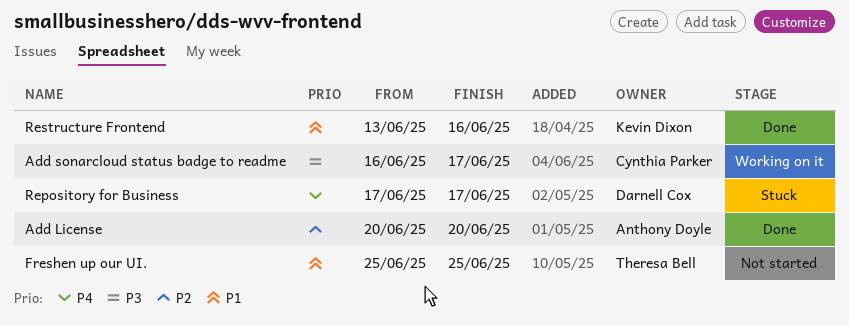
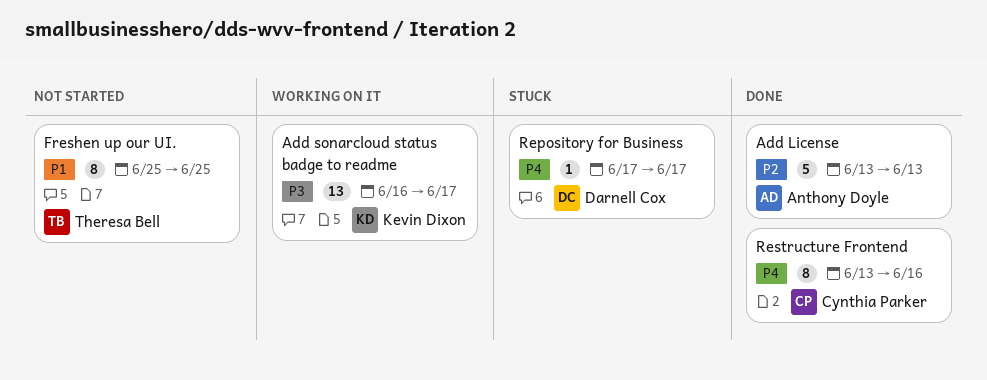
Add License, start: Jun 20 -> Jun 13
Add License, due: Jun 20 -> Jun 13
Add sonarcloud status badge to readme, owner: Cynthia Parker -> Kevin Dixon
Restructure Frontend, owner: Kevin Dixon -> Cynthia Parker
Restructure Frontend, priority: P1 -> P4

